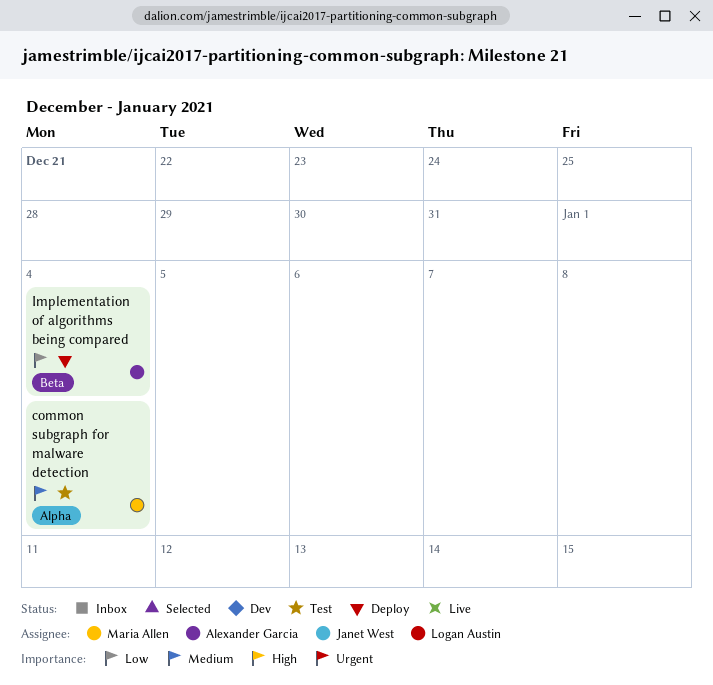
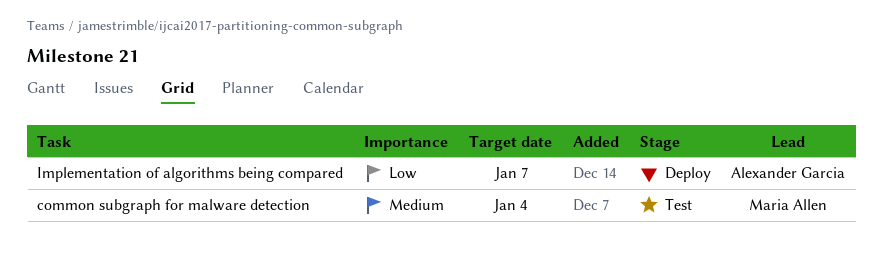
Implementation of algorithms being compared, due: Jan 4 -> Jan 7

